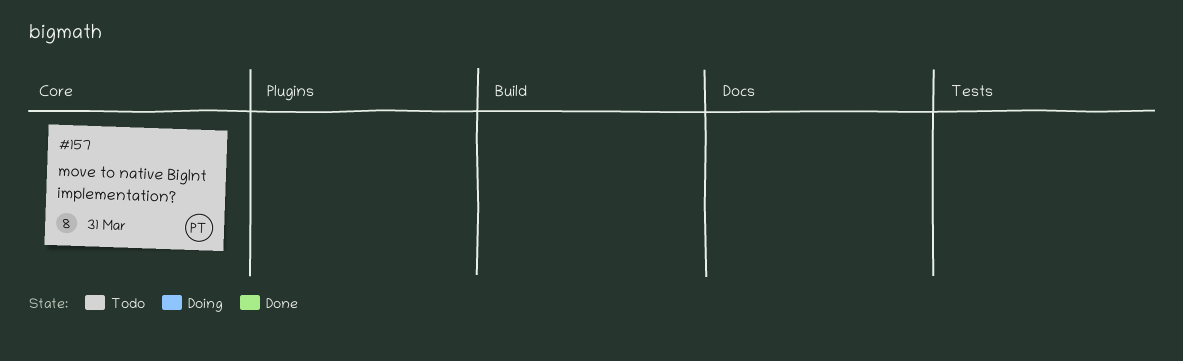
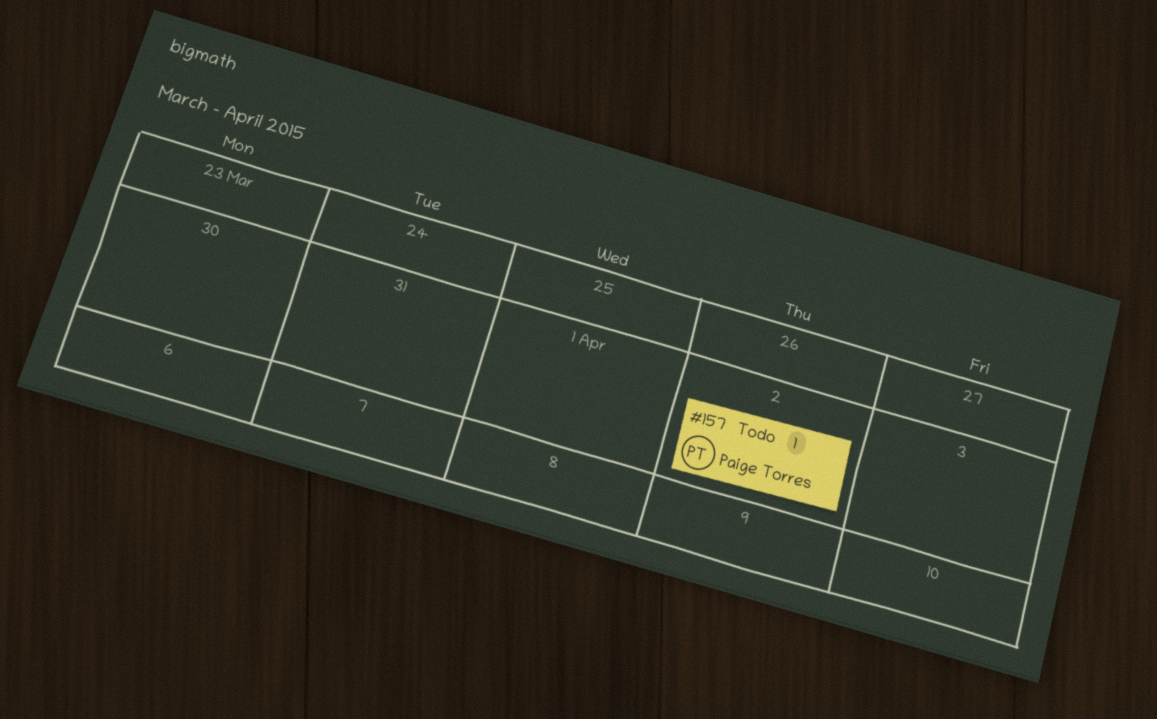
#157, estimate: 8 -> 1
#157, due: Mar 31 -> Apr 2

